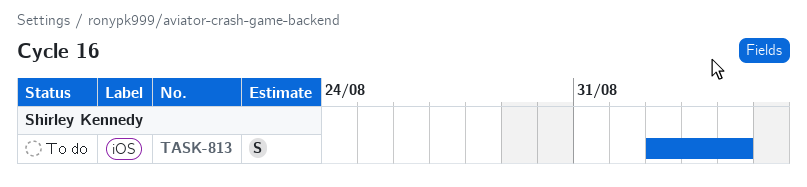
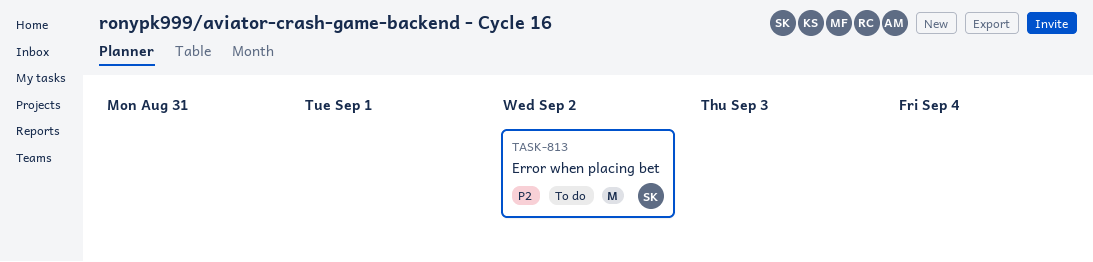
TASK-813, estimate: S -> M
TASK-813, due: Sep 4 -> Sep 2

